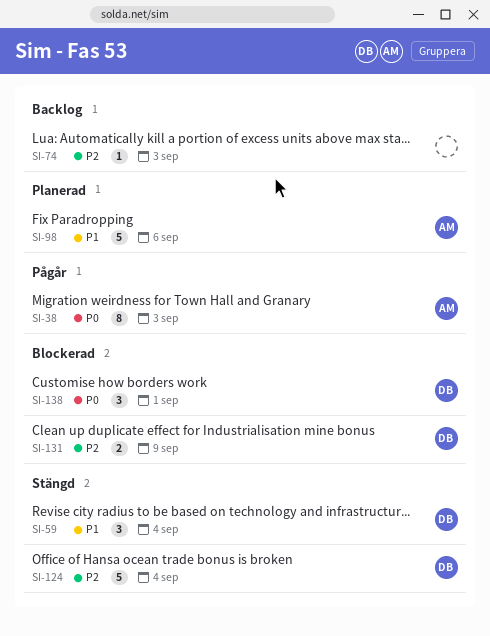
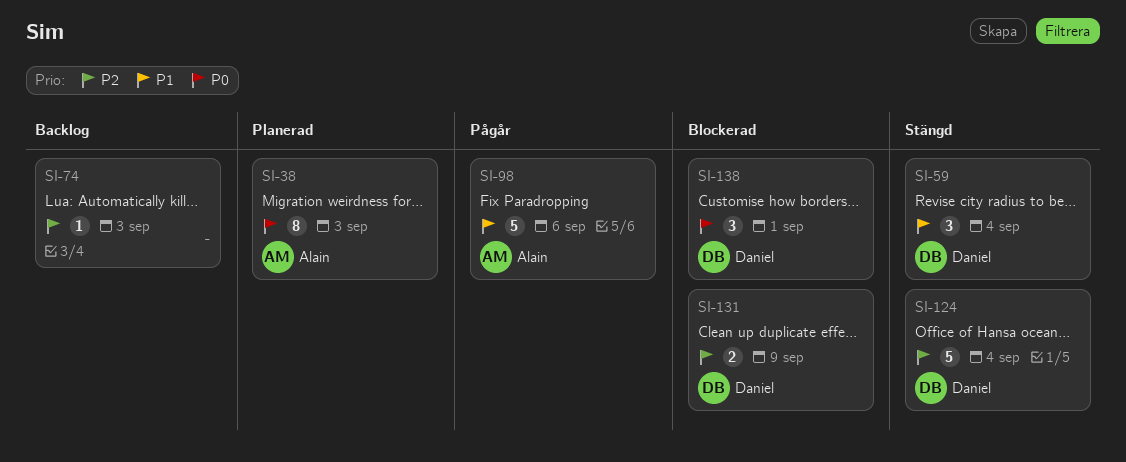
SI-38, status: Pågår -> Planerad
SI-98, status: Planerad -> Pågår

